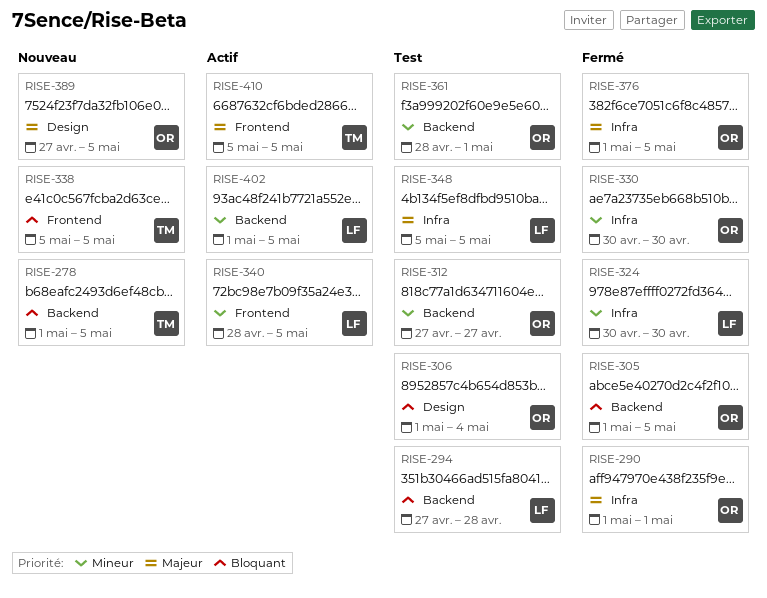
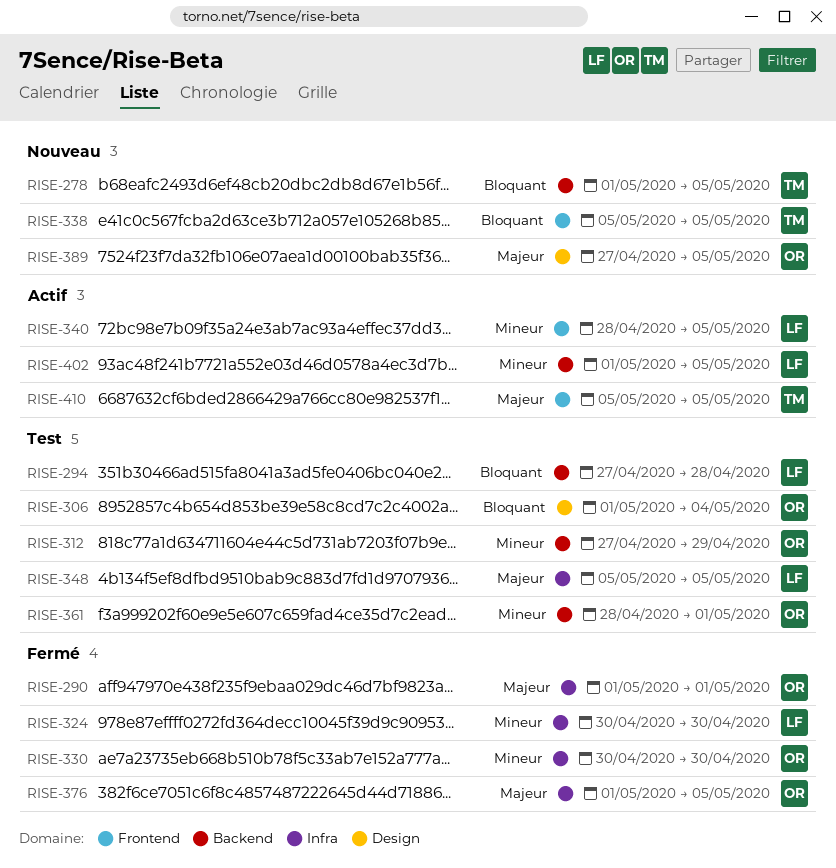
RISE-305: present -> none
RISE-312, due: Apr 27 -> Apr 29

